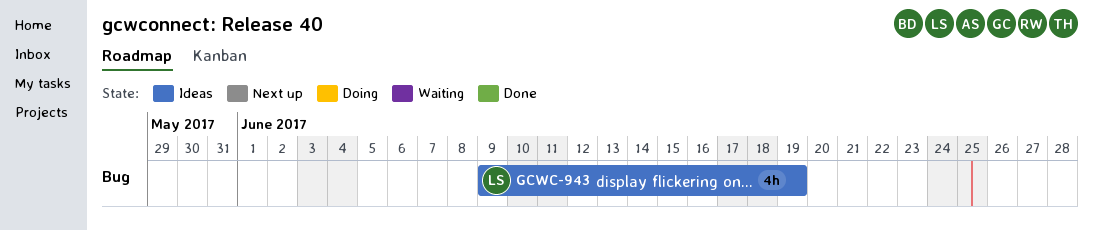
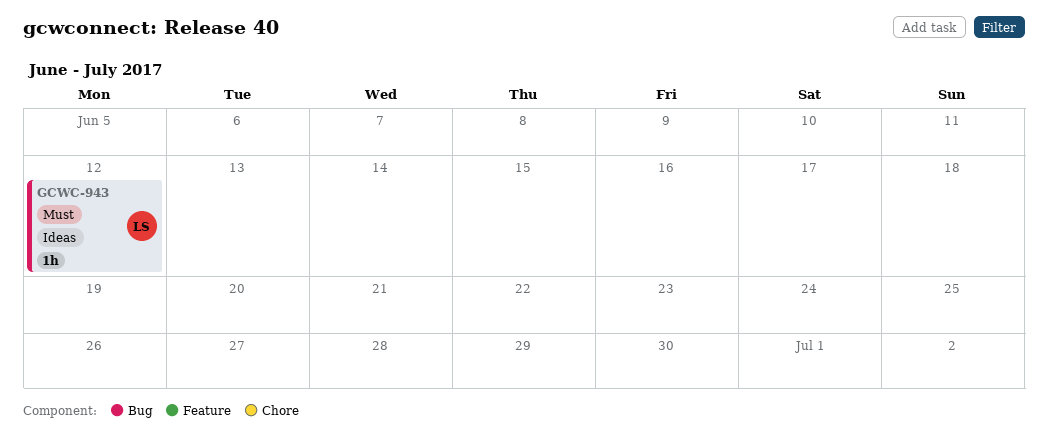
GCWC-943, estimate: 4h -> 1h
GCWC-943, due: Jun 19 -> Jun 12

